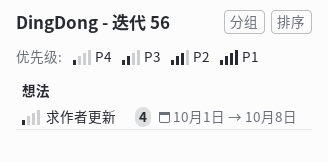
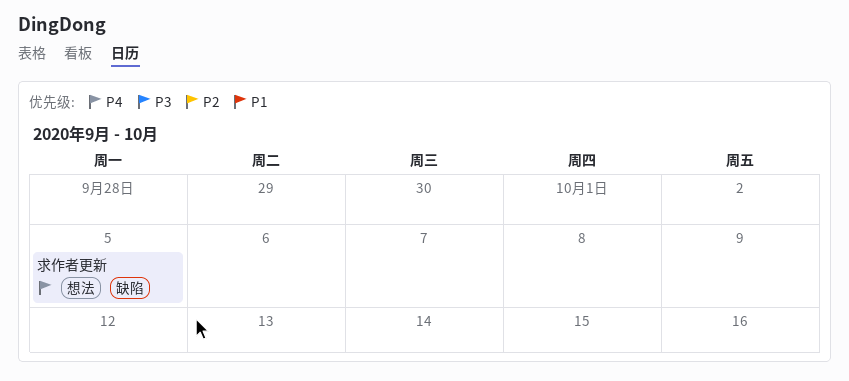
求作者更新, due: Oct 8 -> Oct 5

